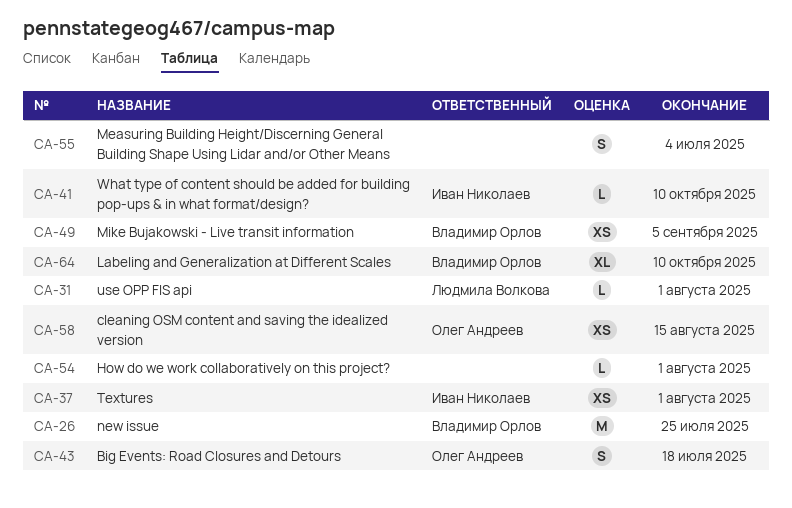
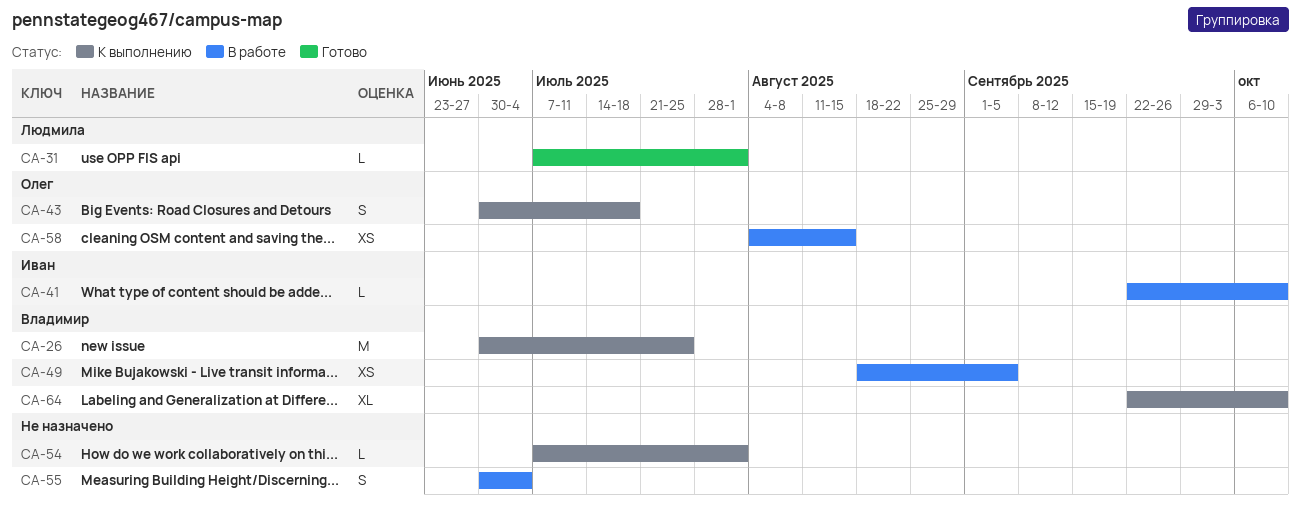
CA-37: present -> none

